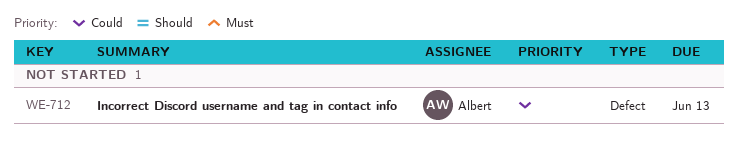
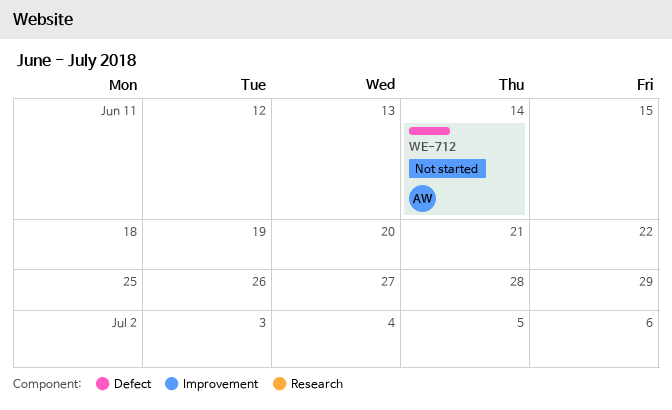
WE-712, due: Jun 13 -> Jun 14

